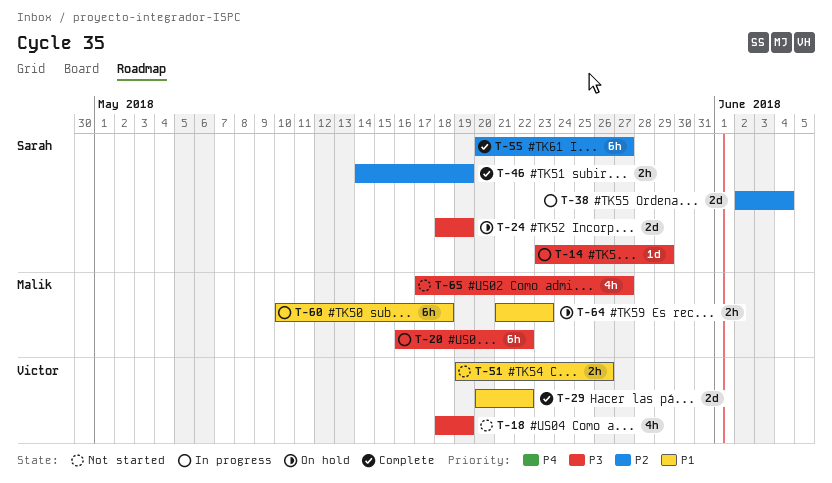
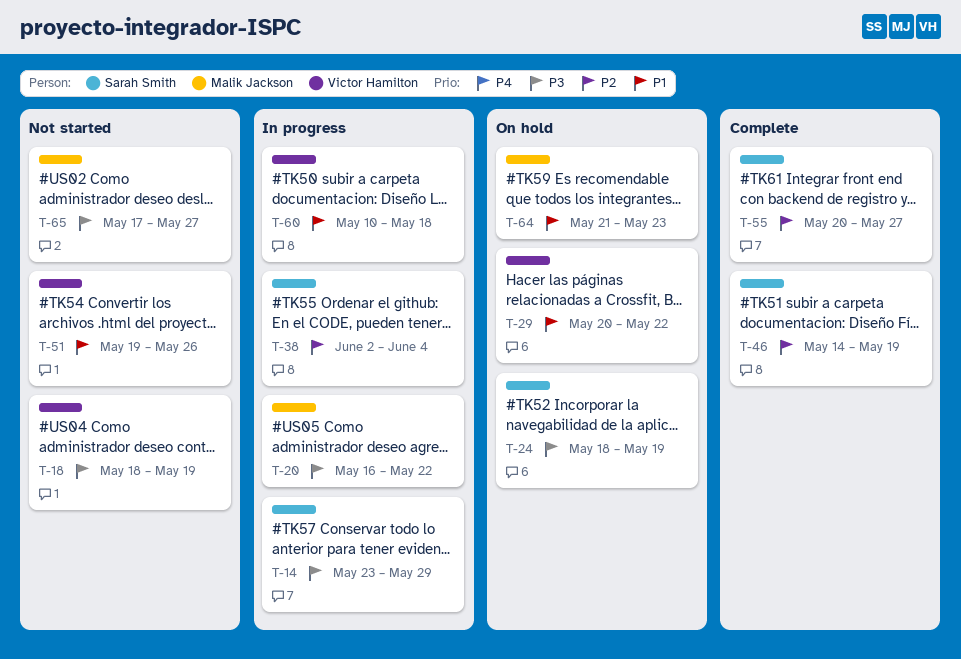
T-29, status: Complete -> On hold
T-60, owner: Malik Jackson -> Victor Hamilton

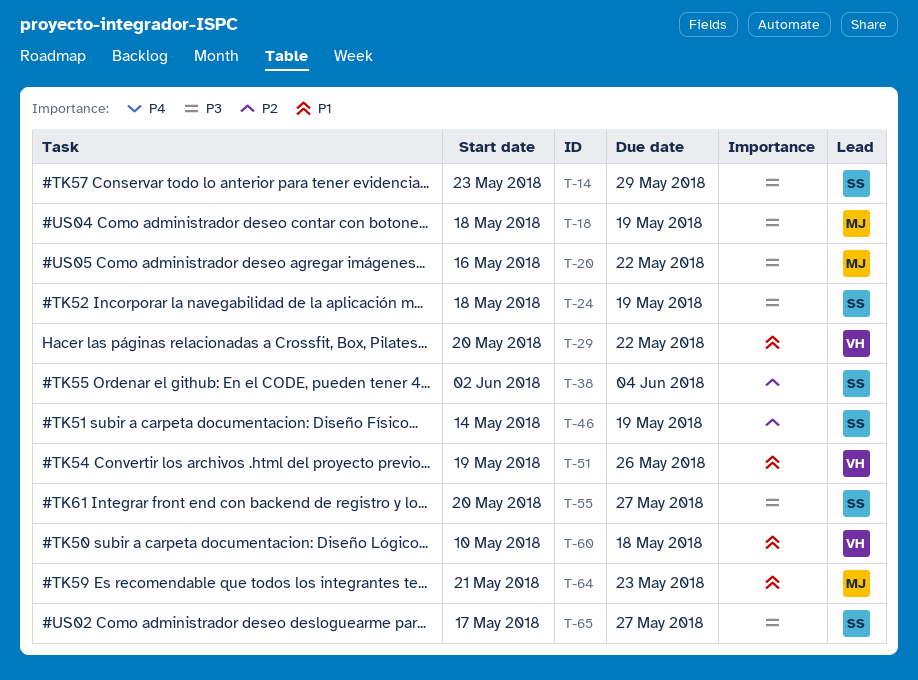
T-18, owner: Victor Hamilton -> Malik Jackson
T-55, priority: P2 -> P3
T-65, owner: Malik Jackson -> Sarah Smith

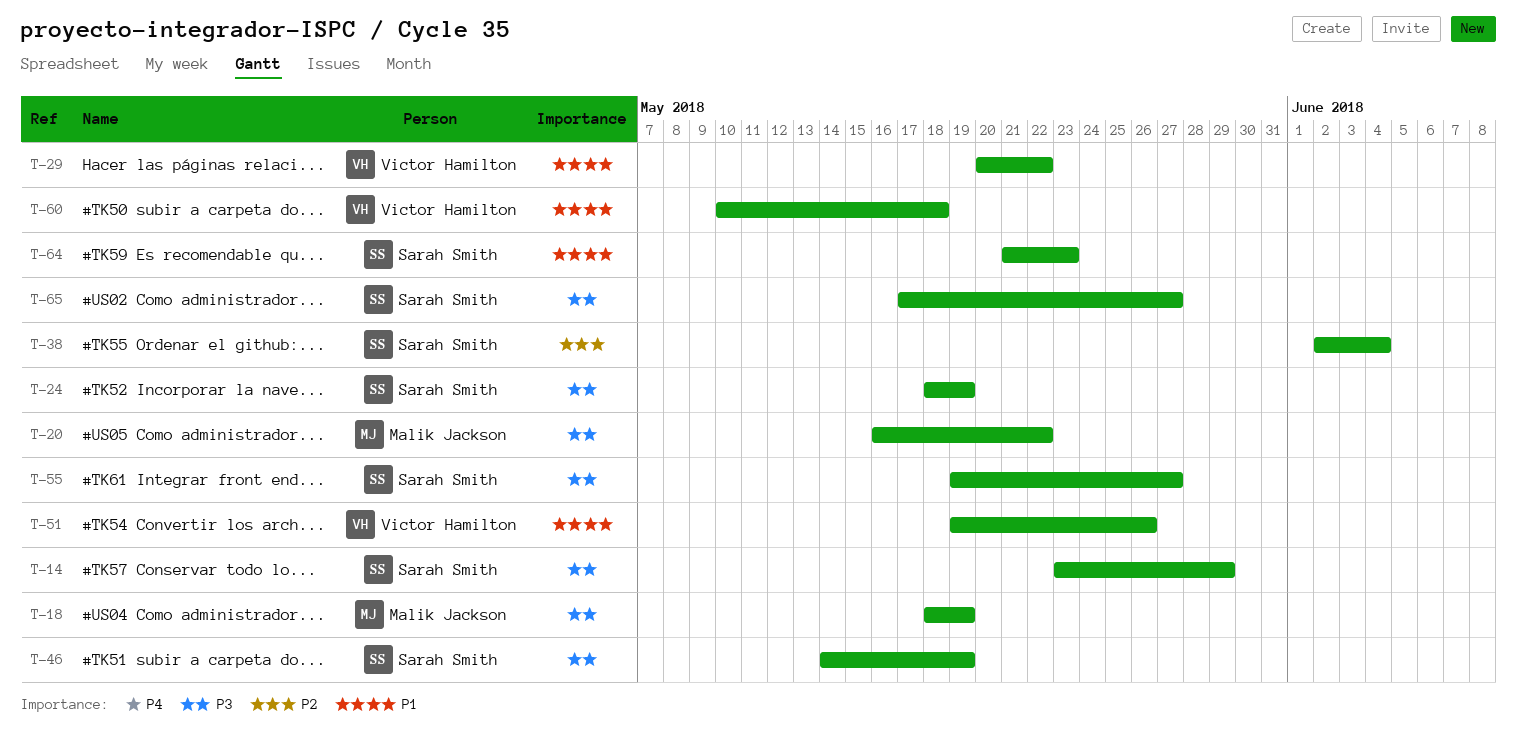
T-46, priority: P2 -> P3
T-55, start: May 20 -> May 19
T-64, owner: Malik Jackson -> Sarah Smith

